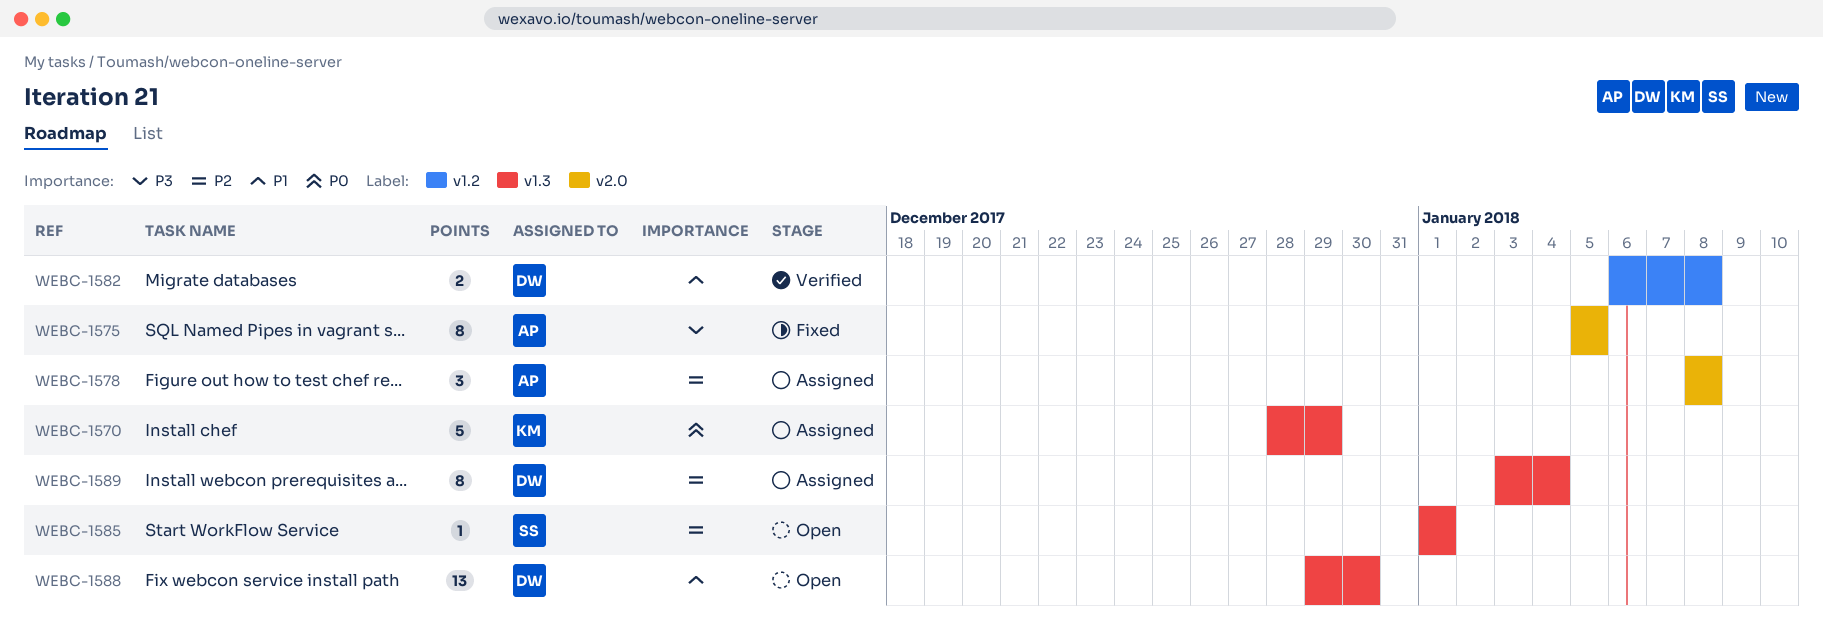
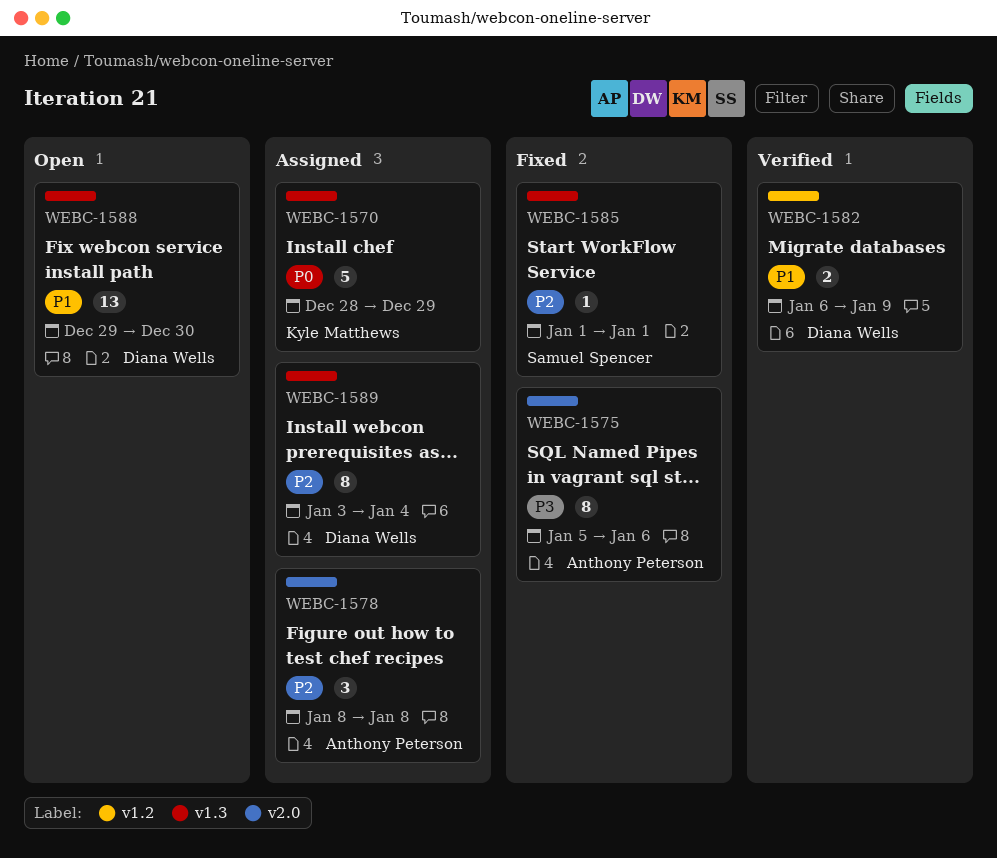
WEBC-1575, due: Jan 5 -> Jan 6
WEBC-1582, due: Jan 8 -> Jan 9
WEBC-1585, status: Open -> Fixed

